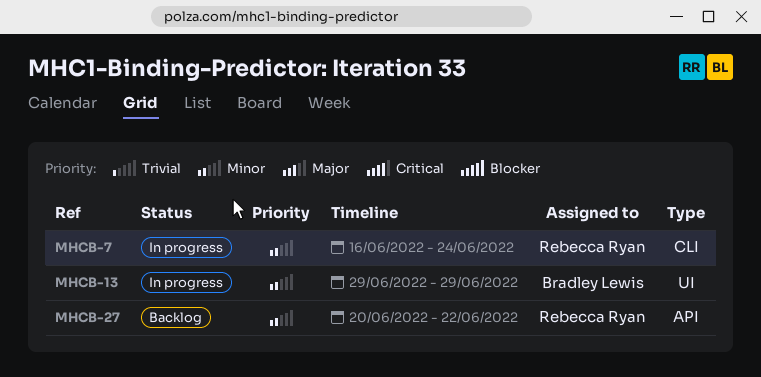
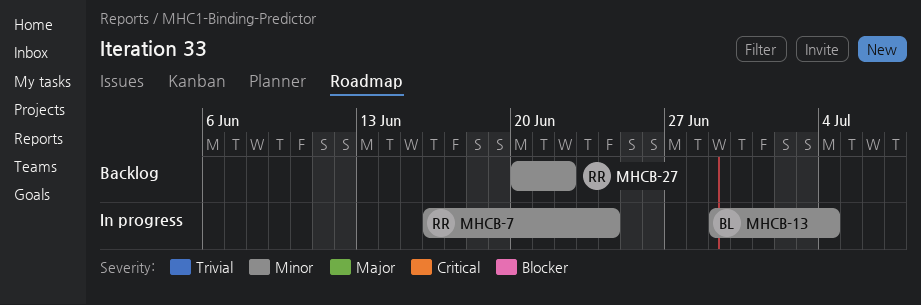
MHCB-13, due: Jun 29 -> Jul 4

